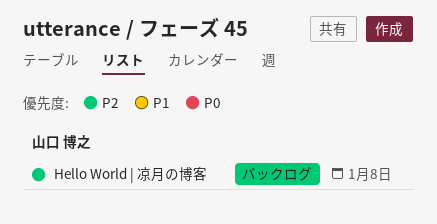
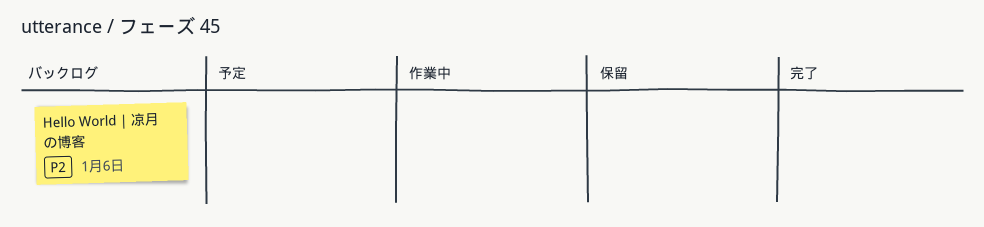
Hello World | 凉月の博客, due: Jan 8 -> Jan 6

